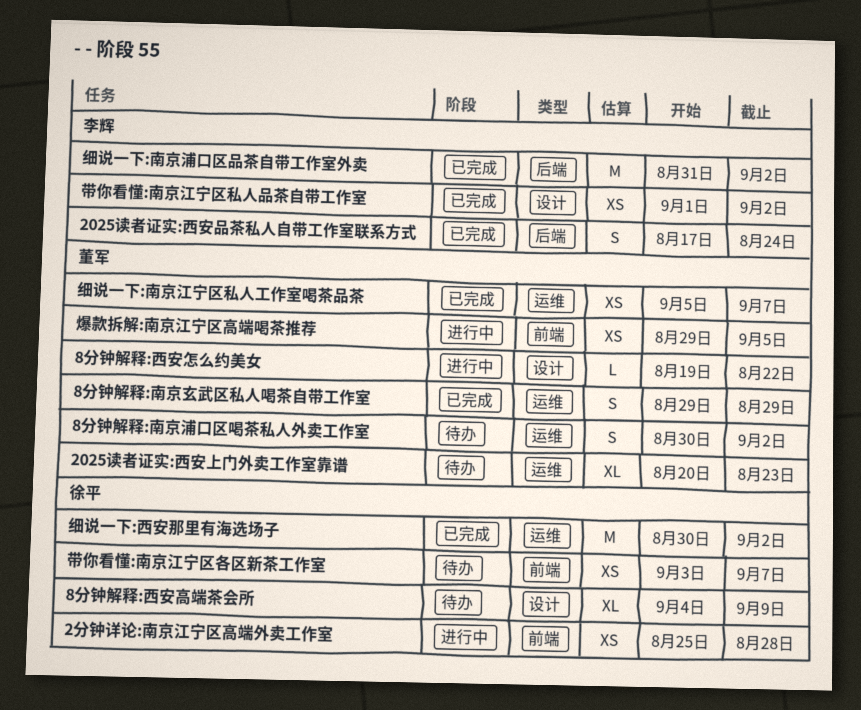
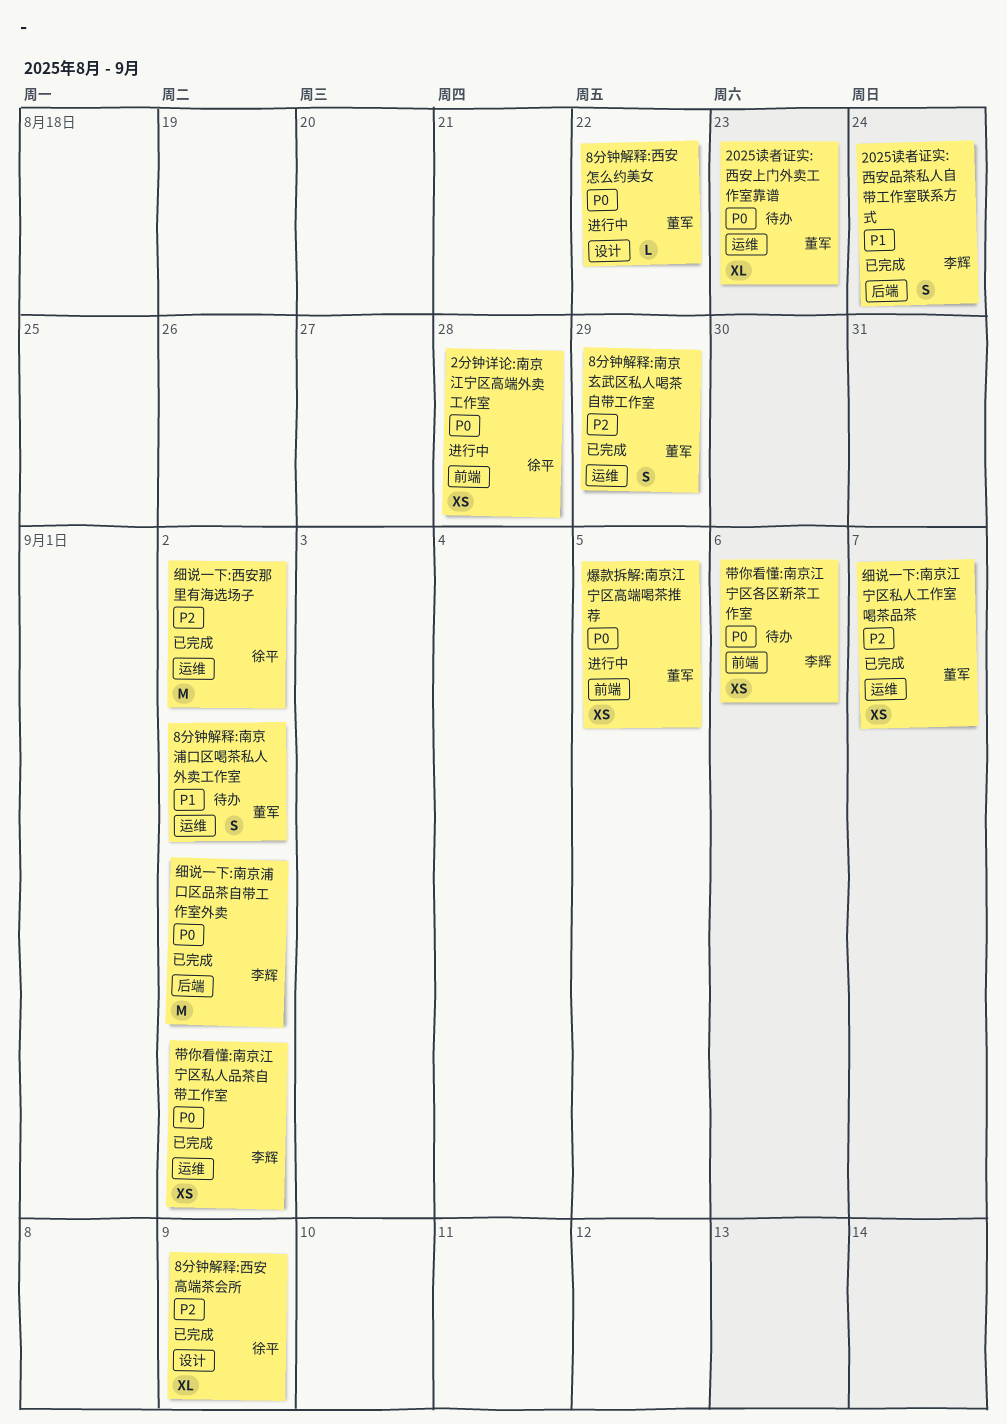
8分钟解释:西安高端茶会所, status: 待办 -> 已完成
带你看懂:南京江宁区各区新茶工作室, owner: 徐平 -> 李辉
带你看懂:南京江宁区各区新茶工作室, due: Sep 7 -> Sep 6
带你看懂:南京江宁区私人品茶自带工作室, label: 设计 -> 运维

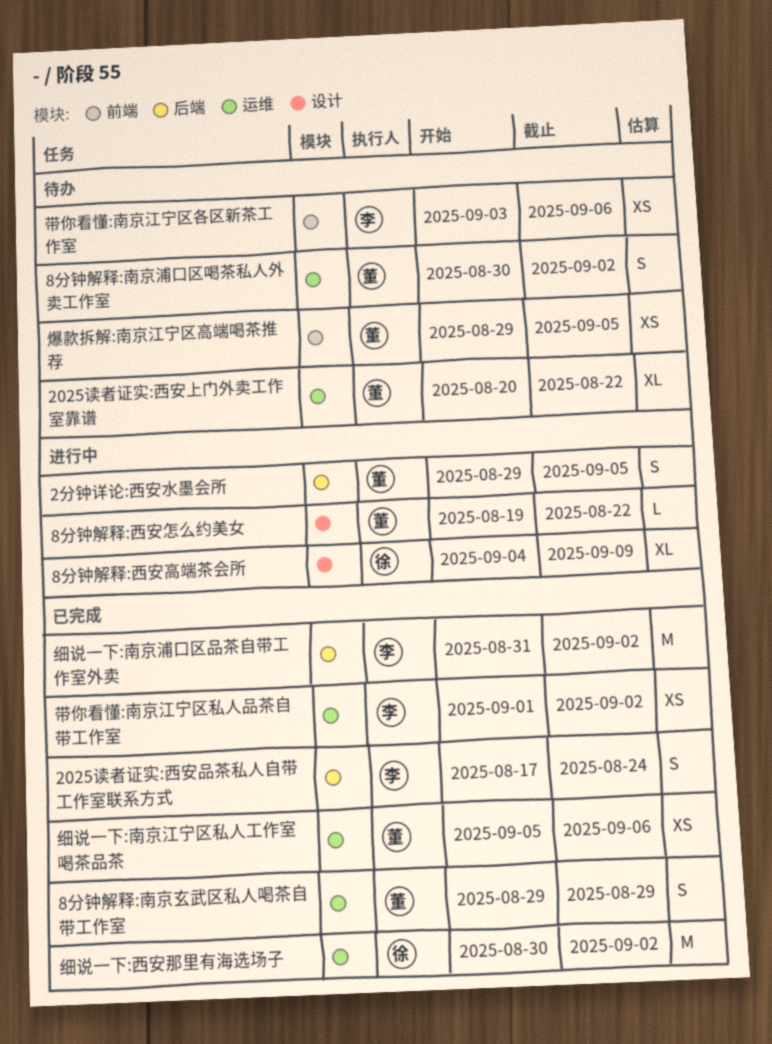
2025读者证实:西安上门外卖工作室靠谱, due: Aug 23 -> Aug 22
2分钟详论:南京江宁区高端外卖工作室: present -> none
2分钟详论:西安水墨会所: none -> present
8分钟解释:西安高端茶会所, status: 已完成 -> 进行中
爆款拆解:南京江宁区高端喝茶推荐, status: 进行中 -> 待办
细说一下:南京江宁区私人工作室喝茶品茶, due: Sep 7 -> Sep 6

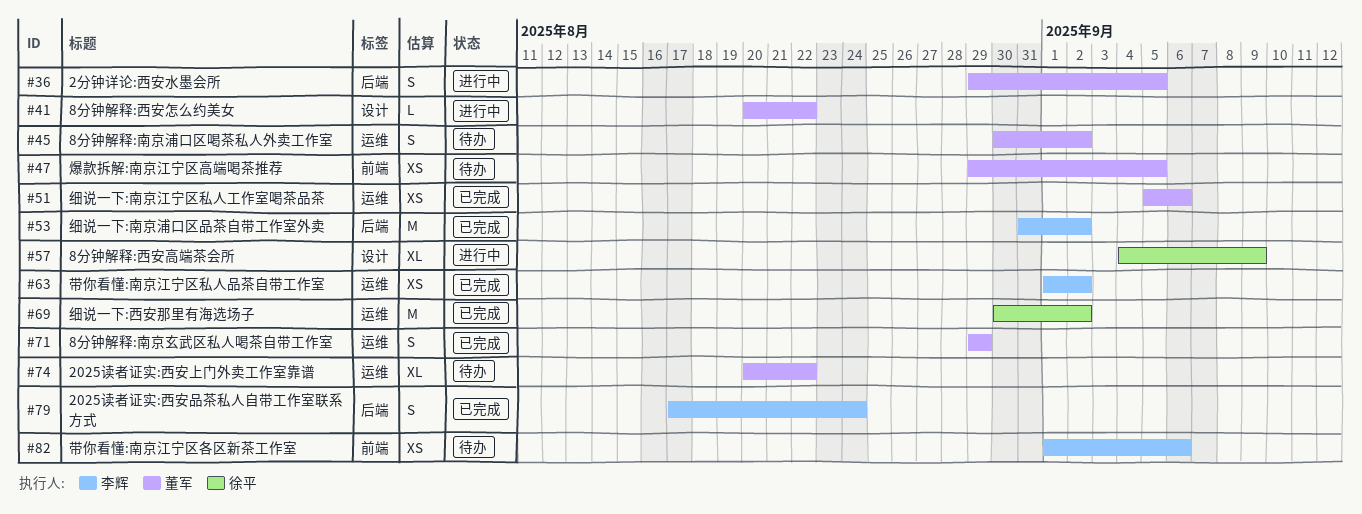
8分钟解释:西安怎么约美女, start: Aug 19 -> Aug 20
带你看懂:南京江宁区各区新茶工作室, start: Sep 3 -> Sep 1

